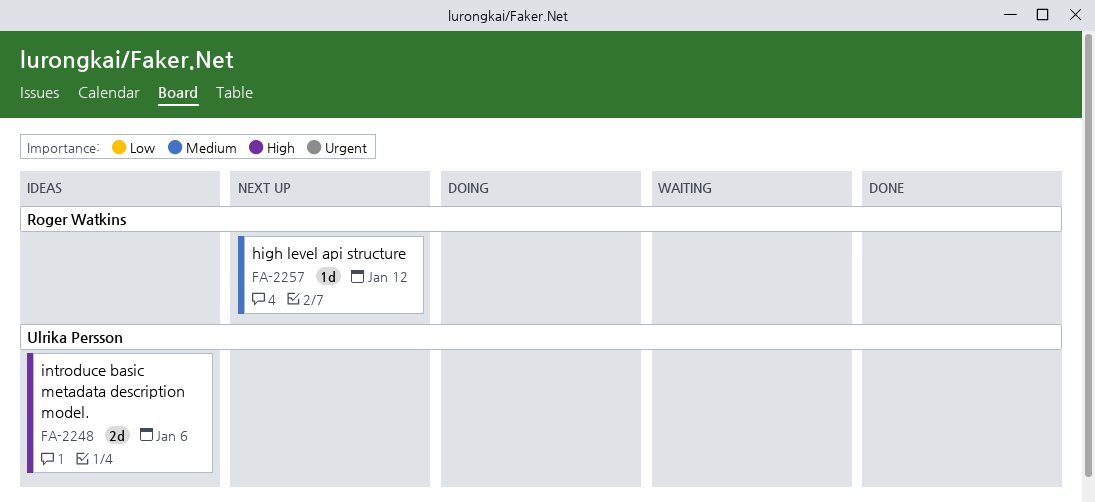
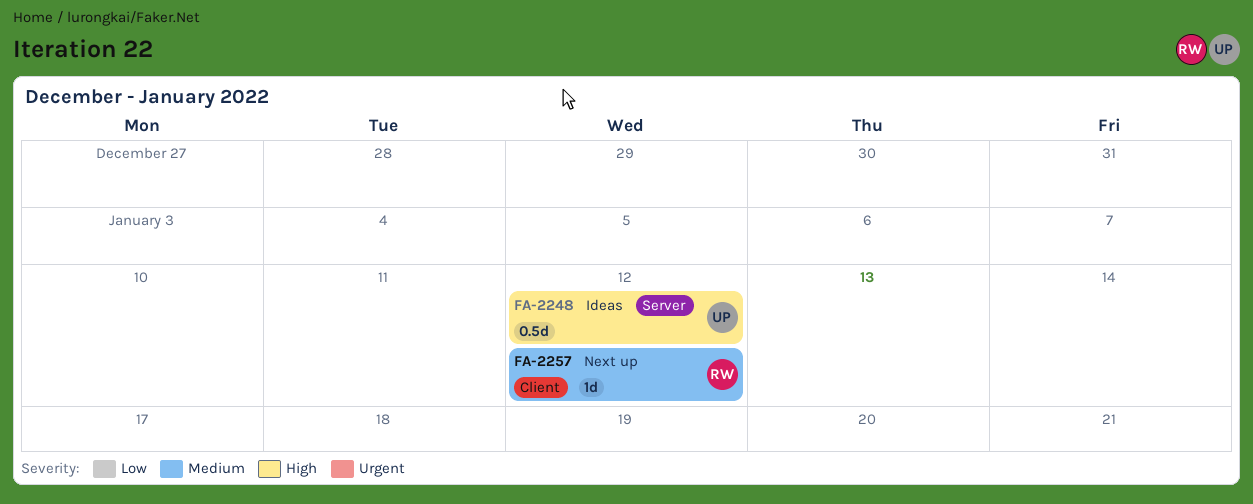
FA-2248, estimate: 2d -> 0.5d
FA-2248, due: Jan 6 -> Jan 12

